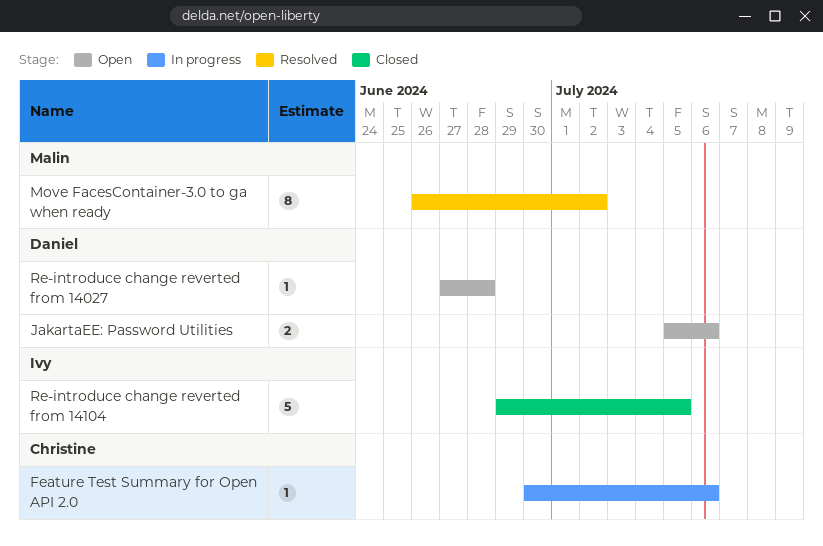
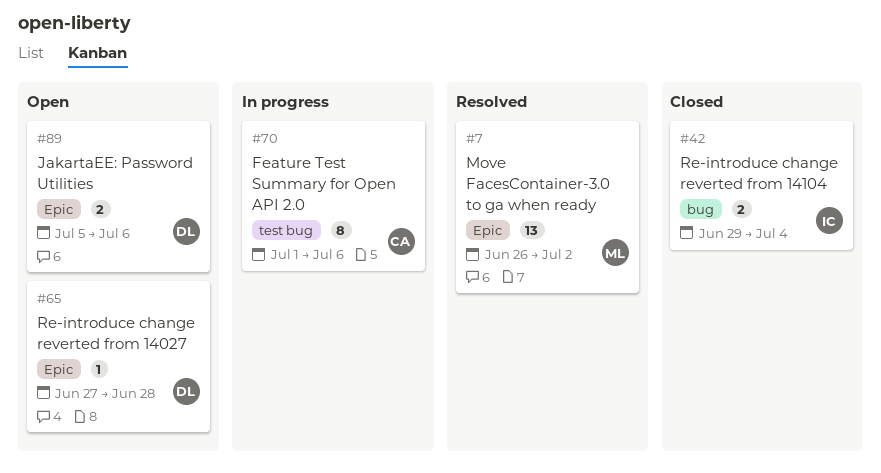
Feature Test Summary for Open API 2.0, estimate: 1 -> 8
Feature Test Summary for Open API 2.0, start: Jun 30 -> Jul 1
Move FacesContainer-3.0 to ga when ready, estimate: 8 -> 13
Re-introduce change reverted from 14104, estimate: 5 -> 2
Re-introduce change reverted from 14104, due: Jul 5 -> Jul 4

